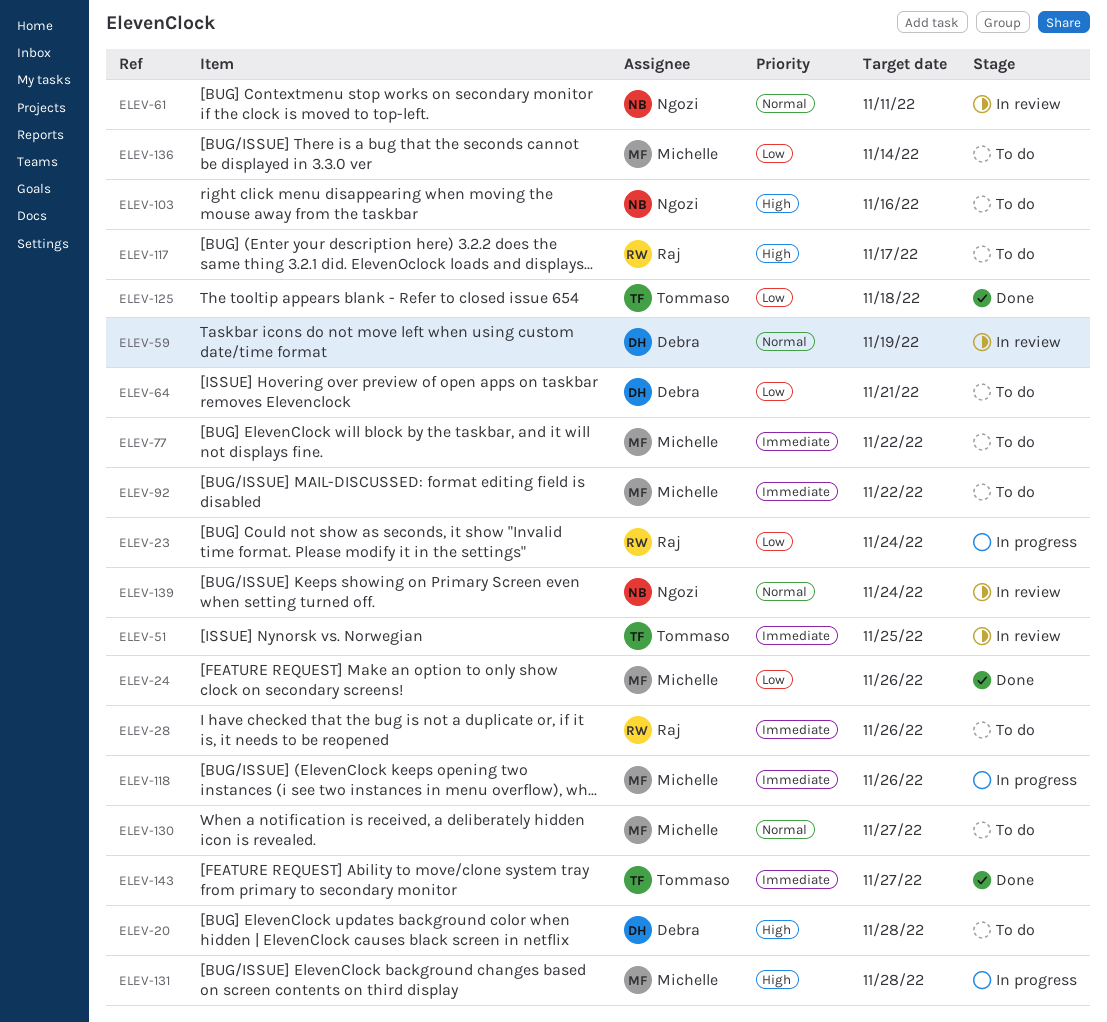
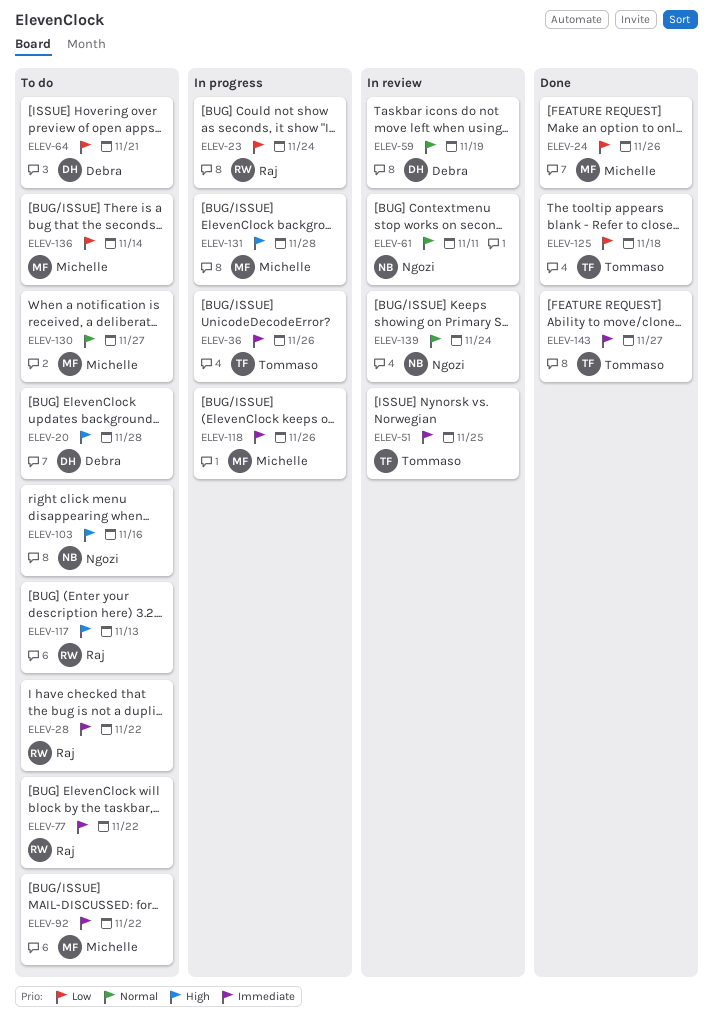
ELEV-28, due: Nov 26 -> Nov 22
ELEV-36: none -> present
ELEV-77, owner: Michelle -> Raj
ELEV-117, due: Nov 17 -> Nov 13

